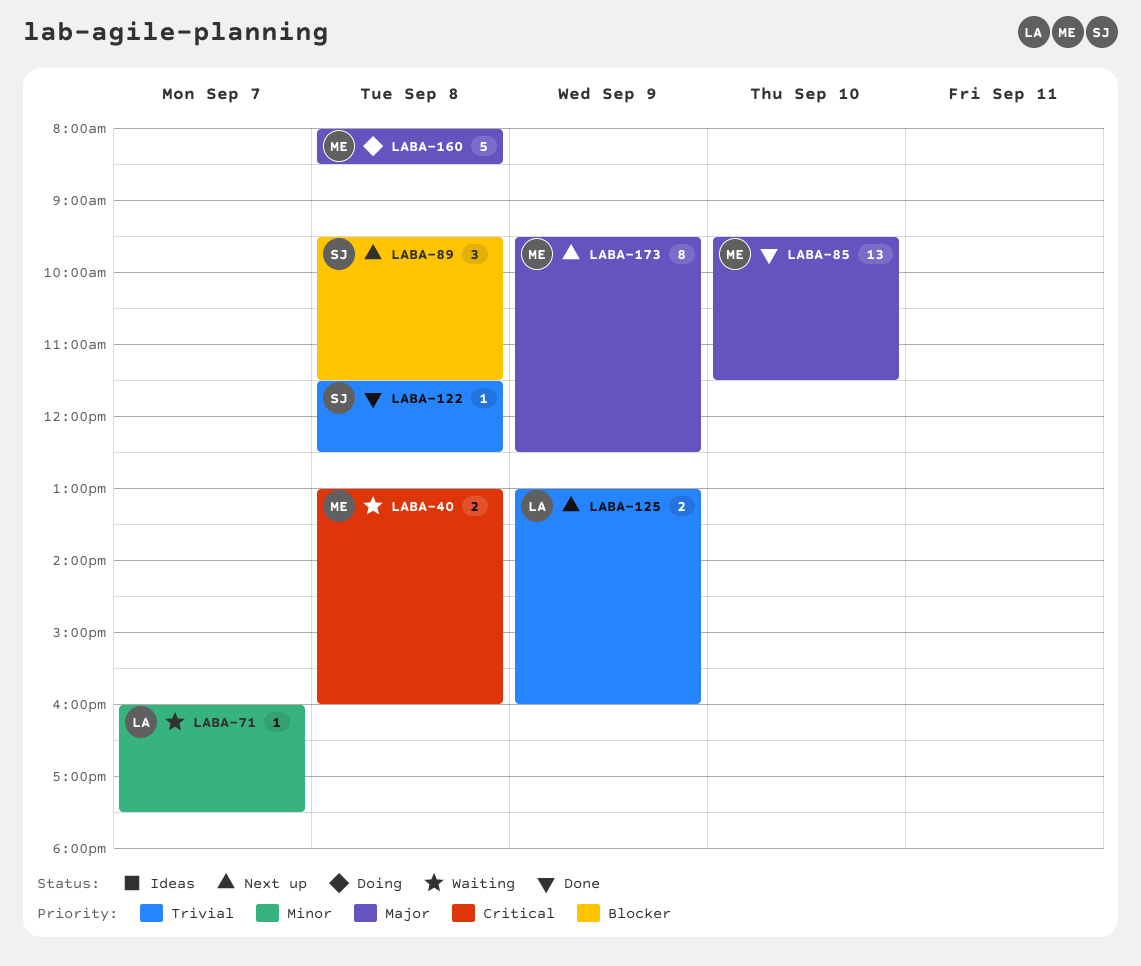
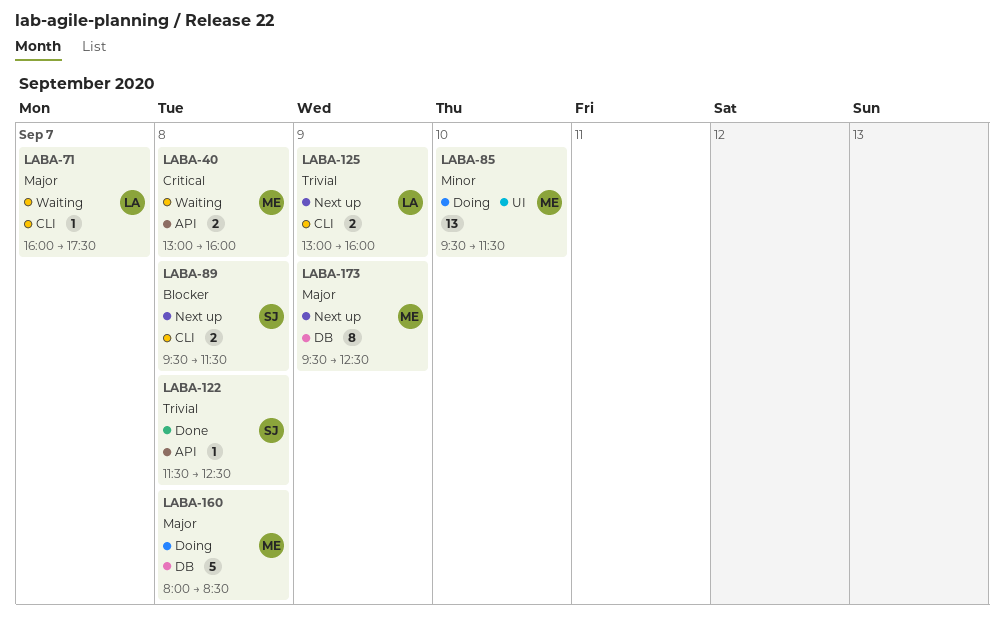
LABA-71, priority: Minor -> Major
LABA-85, status: Done -> Doing
LABA-85, priority: Major -> Minor
LABA-89, estimate: 3 -> 2

